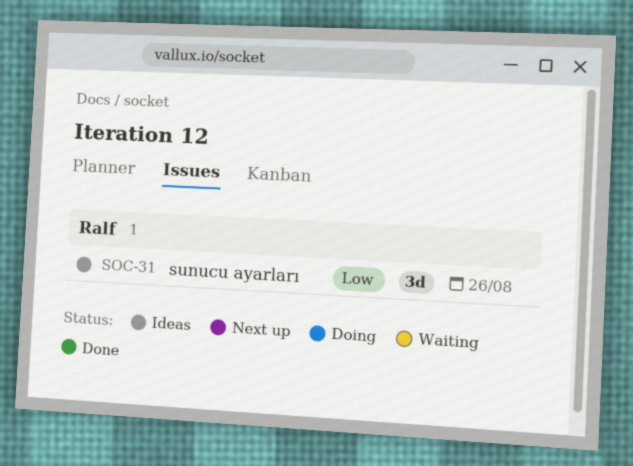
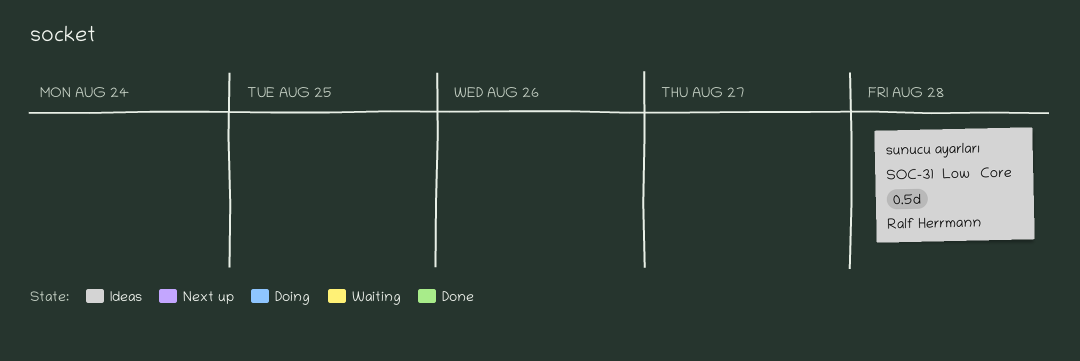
SOC-31, estimate: 3d -> 0.5d
SOC-31, due: Aug 26 -> Aug 28

